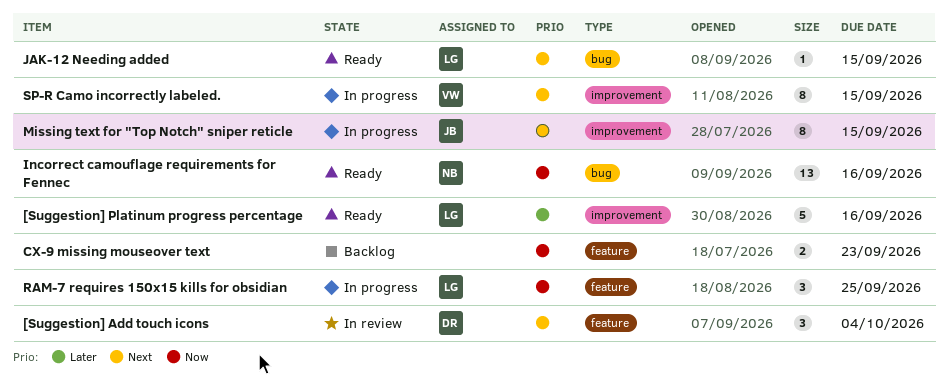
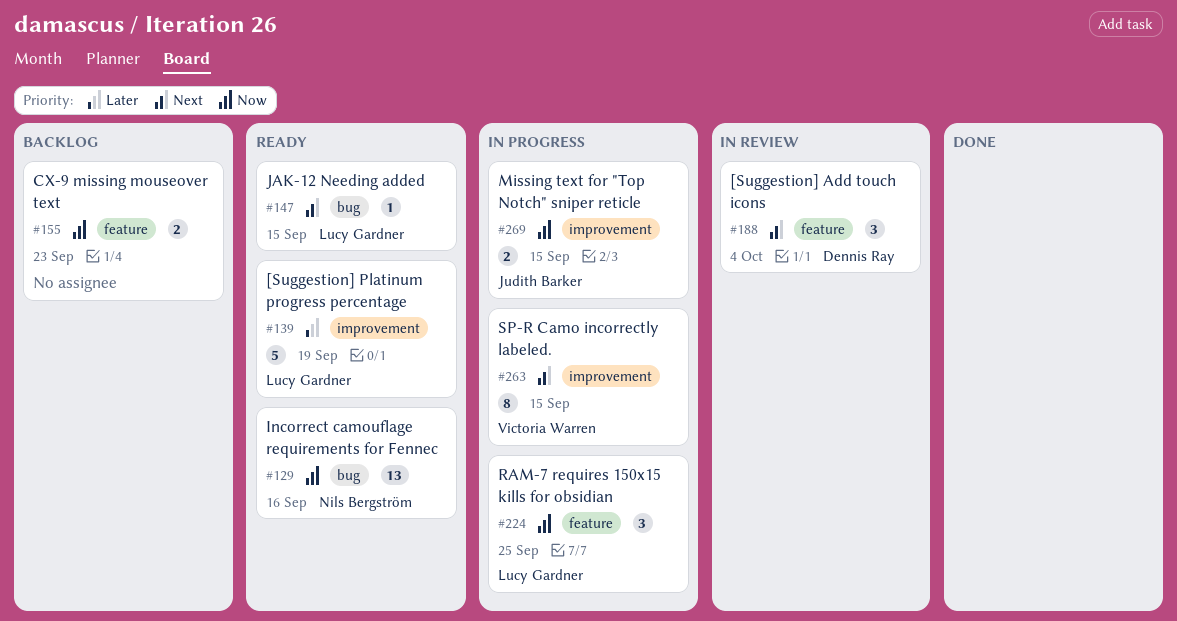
[Suggestion] Platinum progress percentage, due: Sep 16 -> Sep 19
Missing text for "Top Notch" sniper reticle, priority: Next -> Now
Missing text for "Top Notch" sniper reticle, estimate: 8 -> 2

